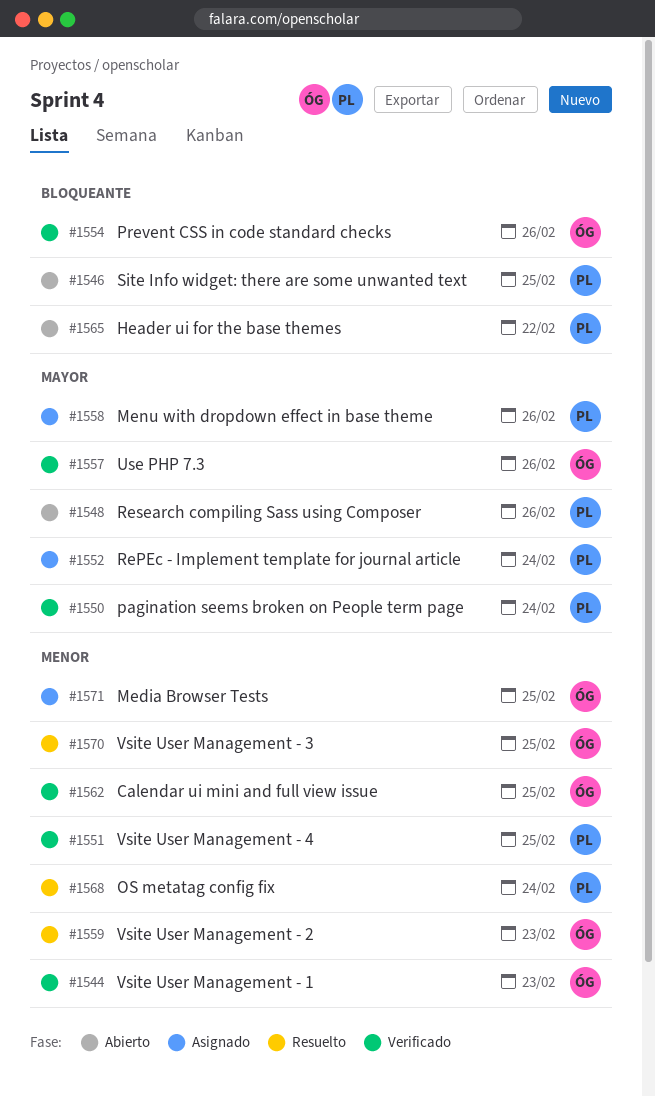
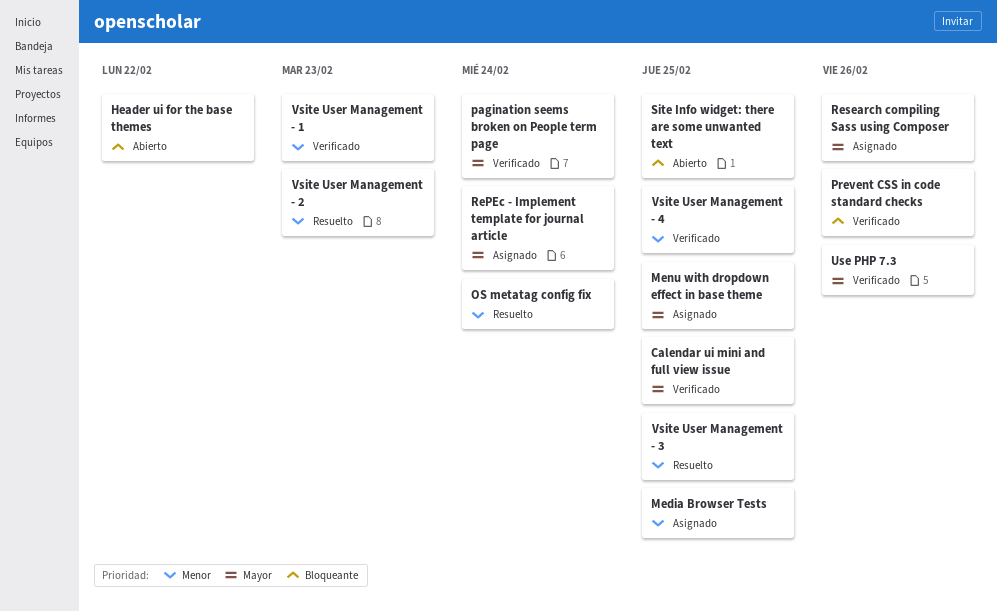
Calendar ui mini and full view issue, priority: Menor -> Mayor
Menu with dropdown effect in base theme, due: Feb 26 -> Feb 25
Research compiling Sass using Composer, status: Abierto -> Asignado

